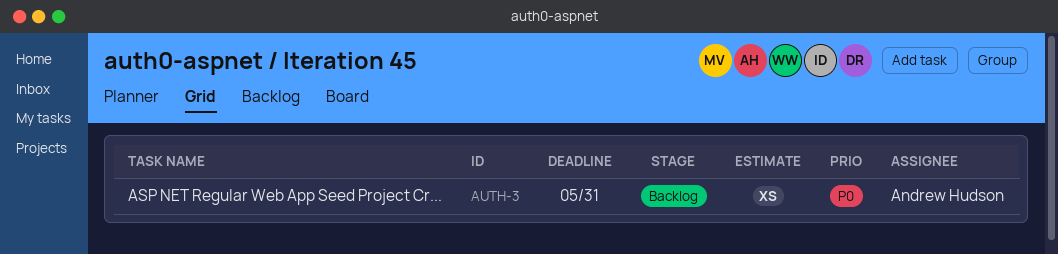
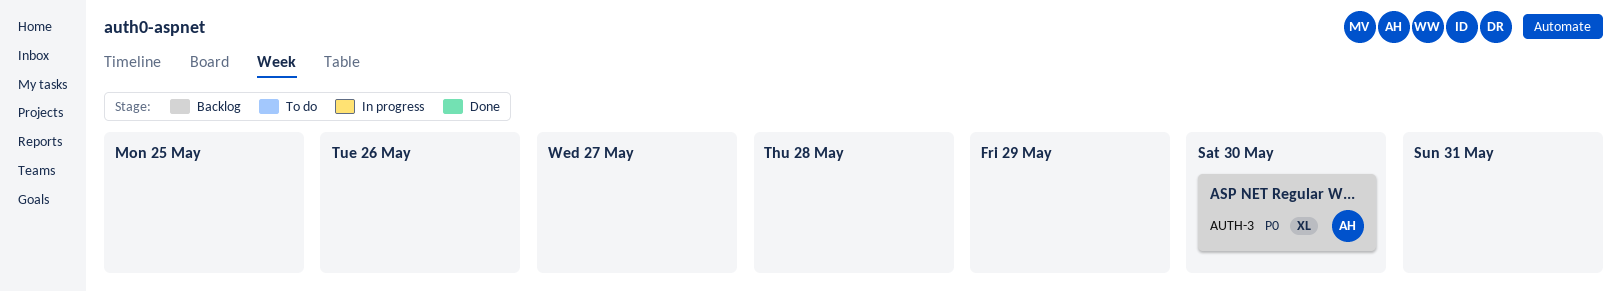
AUTH-3, estimate: XS -> XL
AUTH-3, due: May 31 -> May 30

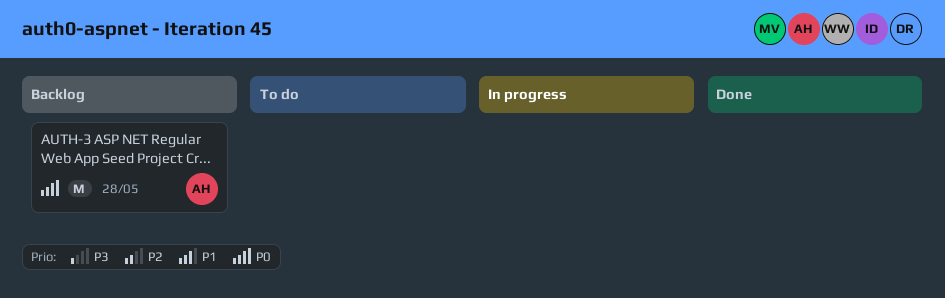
AUTH-3, estimate: XL -> M
AUTH-3, due: May 30 -> May 28

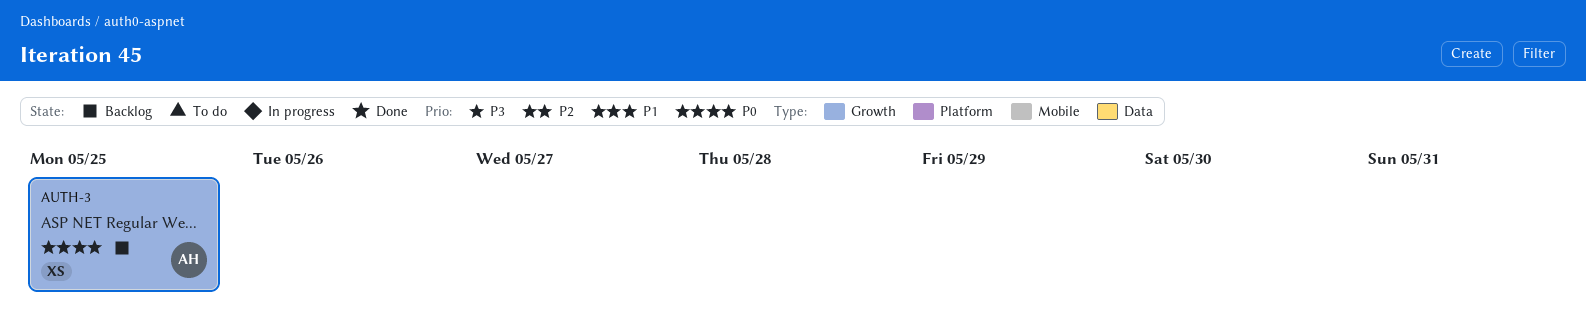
AUTH-3, estimate: M -> XS
AUTH-3, due: May 28 -> May 25

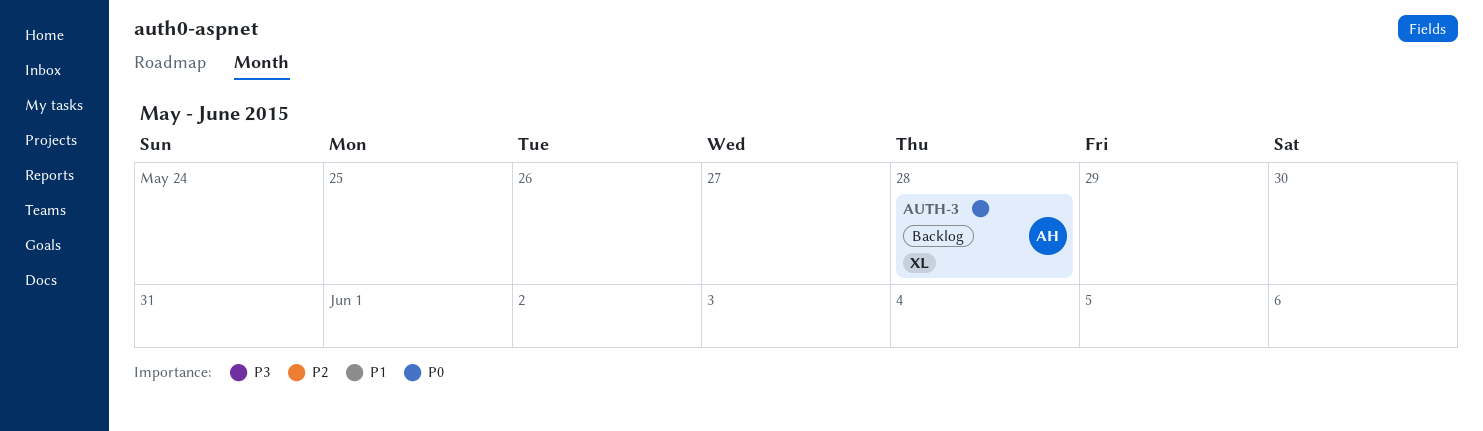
AUTH-3, estimate: XS -> XL
AUTH-3, due: May 25 -> May 28

